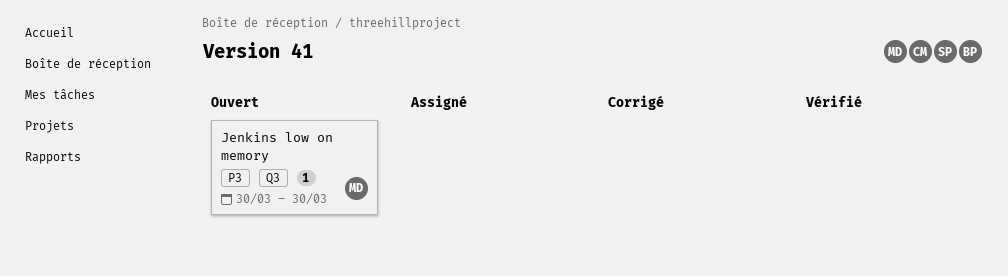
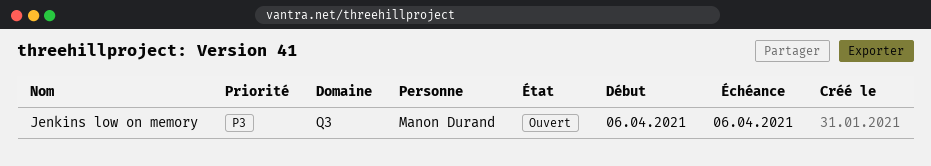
Jenkins low on memory, start: Mar 30 -> Apr 6
Jenkins low on memory, due: Mar 30 -> Apr 6

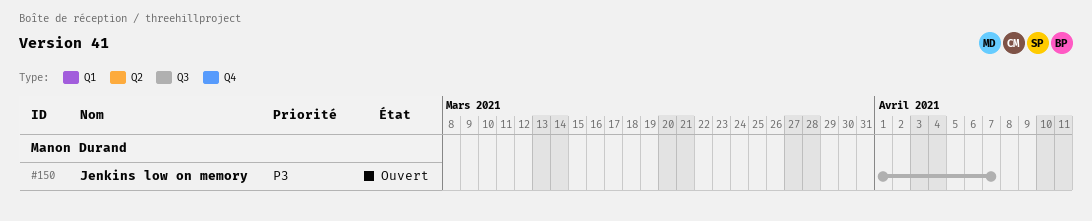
Jenkins low on memory, start: Apr 6 -> Apr 1
Jenkins low on memory, due: Apr 6 -> Apr 7

